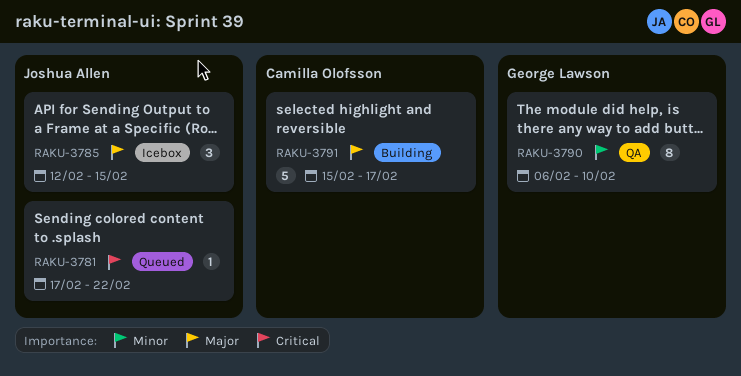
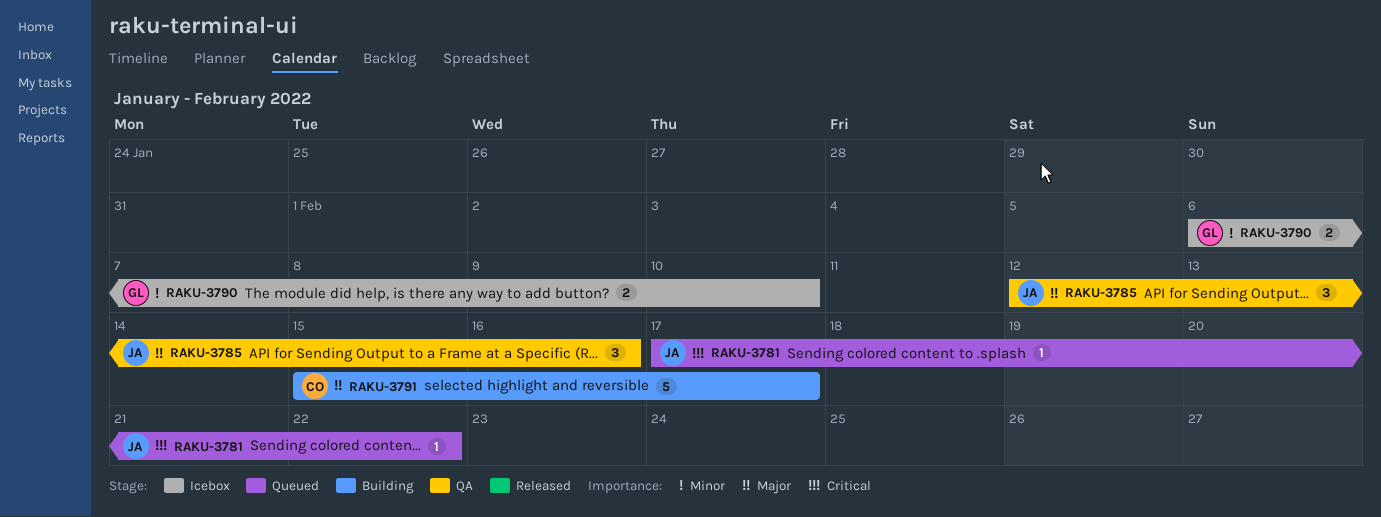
RAKU-3785, status: Icebox -> QA
RAKU-3785, due: Feb 15 -> Feb 16
RAKU-3790, status: QA -> Icebox
RAKU-3790, estimate: 8 -> 2

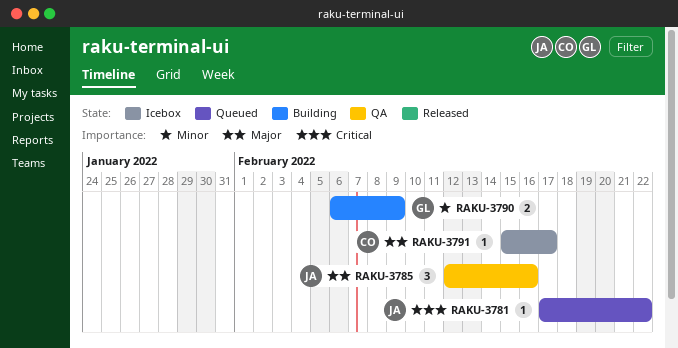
RAKU-3790, status: Icebox -> Building
RAKU-3790, due: Feb 10 -> Feb 9
RAKU-3791, status: Building -> Icebox
RAKU-3791, estimate: 5 -> 1

